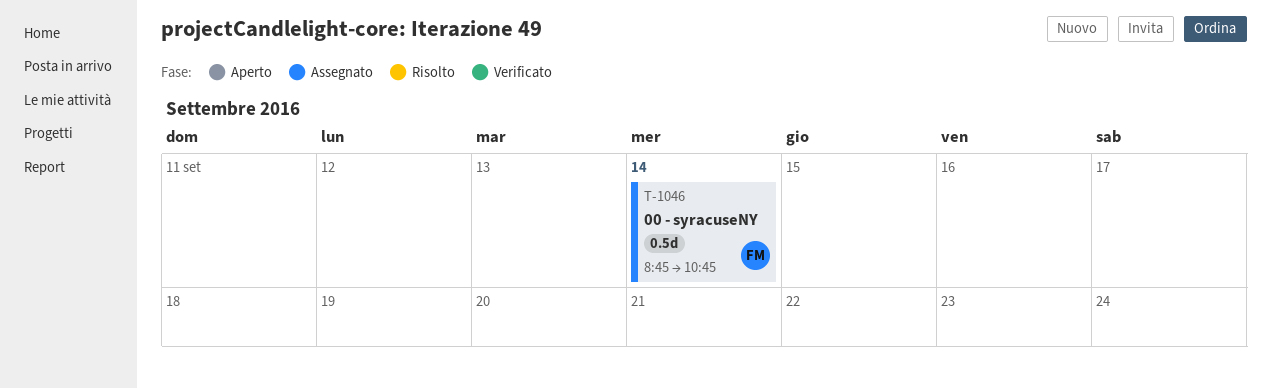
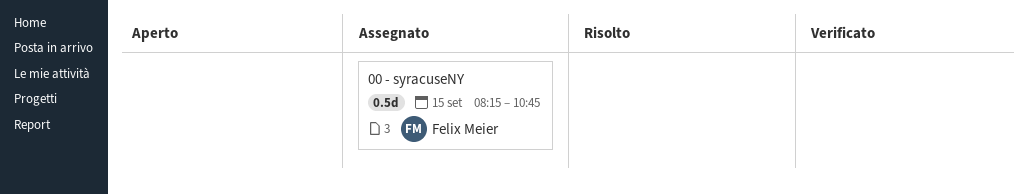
00 - syracuseNY, day: Sep 14 -> Sep 15
00 - syracuseNY, begins: 08:45 -> 08:15

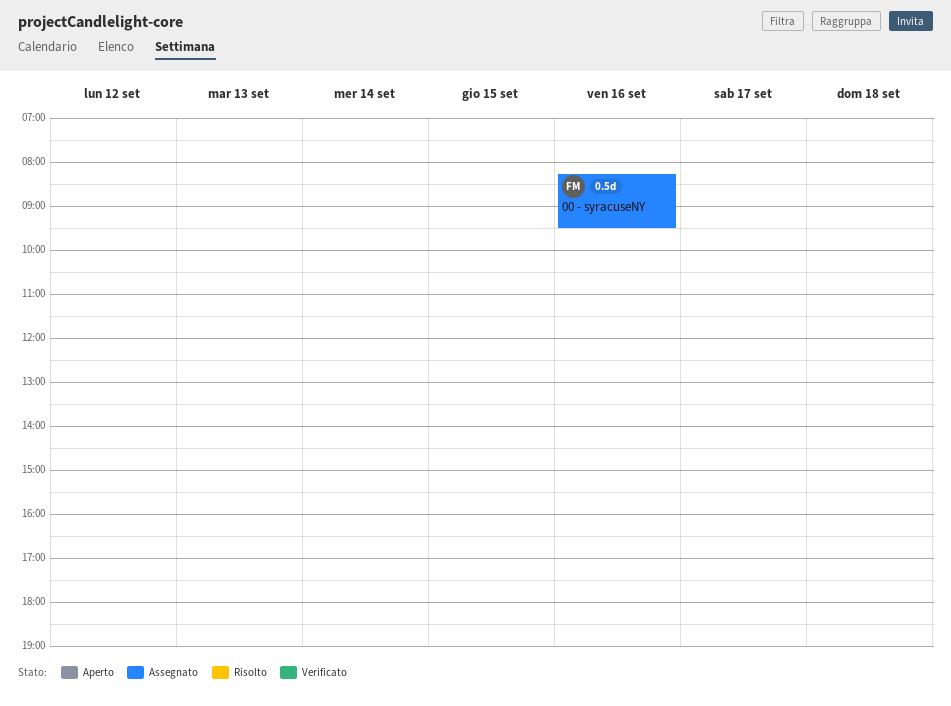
00 - syracuseNY, day: Sep 15 -> Sep 16
00 - syracuseNY, ends: 10:45 -> 09:30

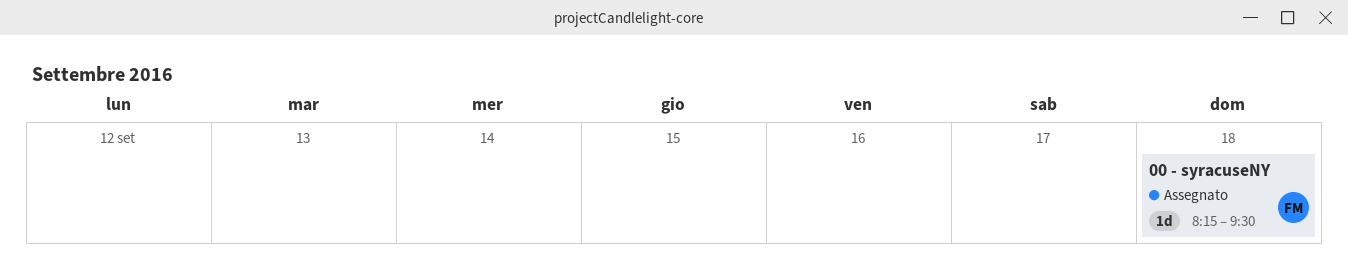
00 - syracuseNY, estimate: 0.5d -> 1d
00 - syracuseNY, day: Sep 16 -> Sep 18

